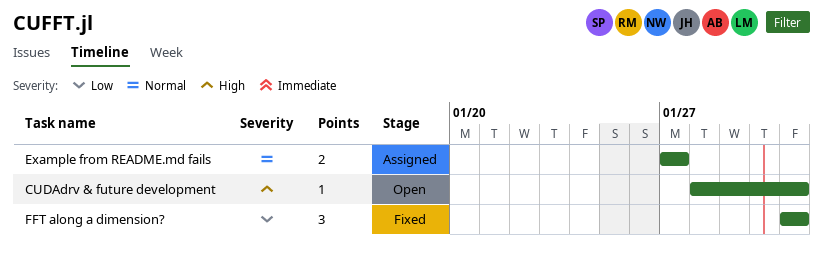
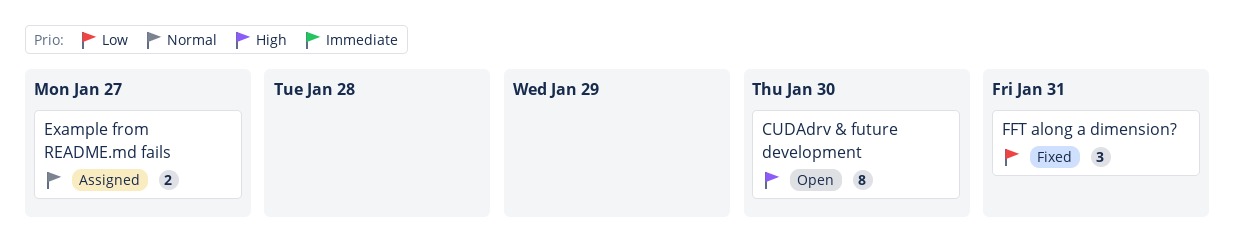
CUDAdrv & future development, estimate: 1 -> 8
CUDAdrv & future development, due: Jan 31 -> Jan 30

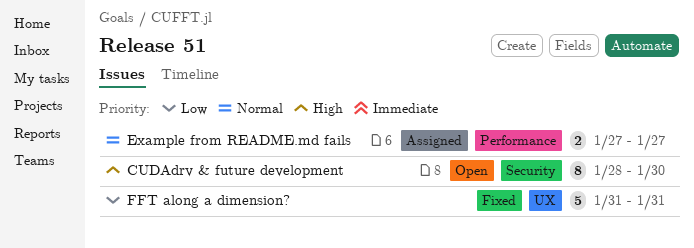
FFT along a dimension?, estimate: 3 -> 5

